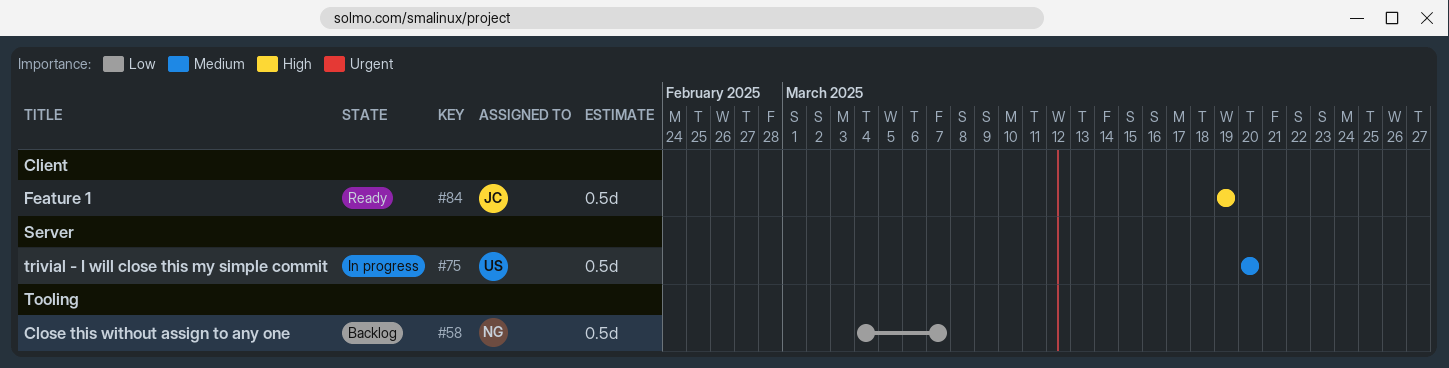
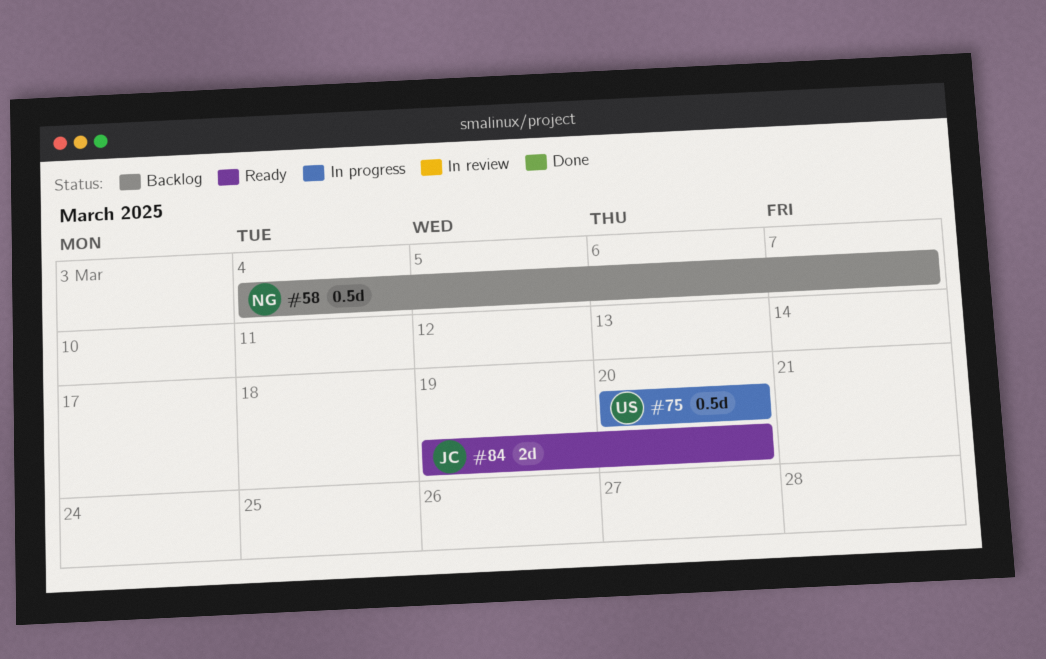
#84, estimate: 0.5d -> 2d
#84, due: Mar 19 -> Mar 20

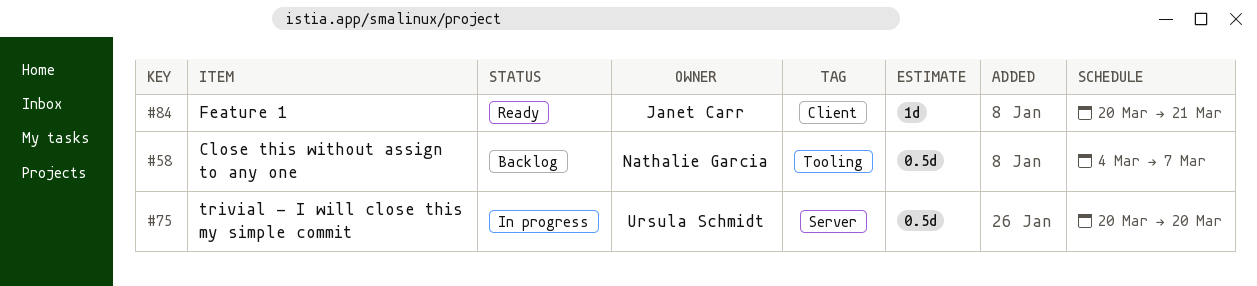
#84, estimate: 2d -> 1d
#84, start: Mar 19 -> Mar 20
#84, due: Mar 20 -> Mar 21

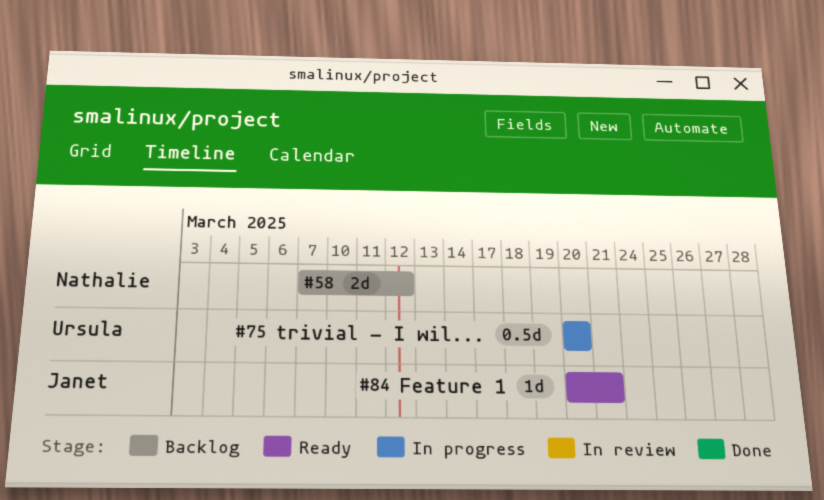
#58, estimate: 0.5d -> 2d
#58, start: Mar 4 -> Mar 7
#58, due: Mar 7 -> Mar 12

